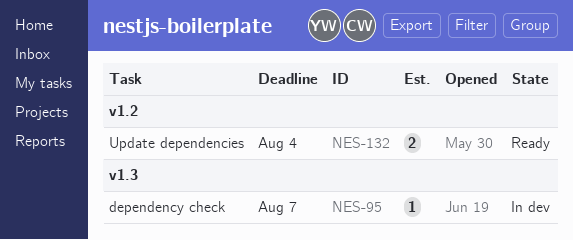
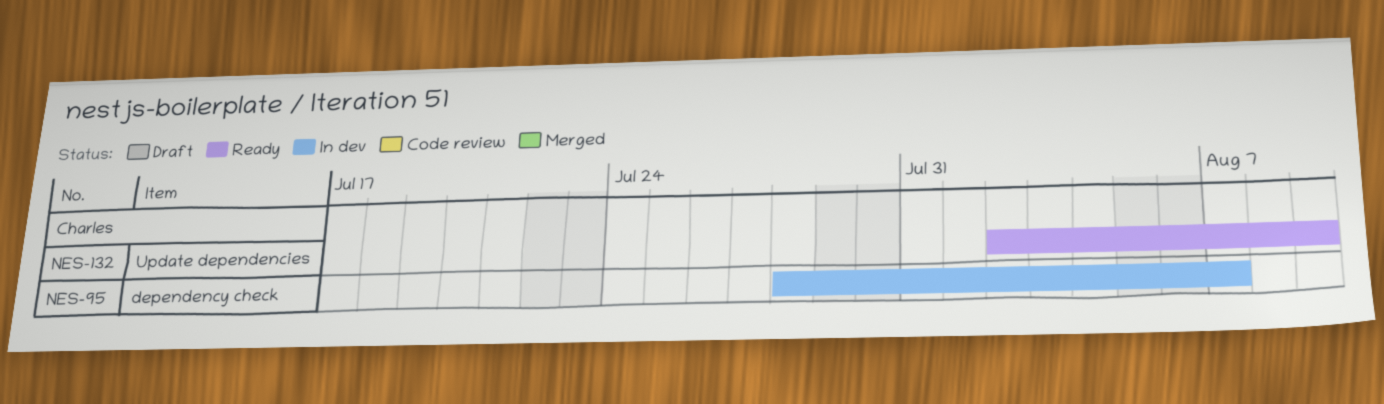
NES-132, due: Aug 4 -> Aug 9

